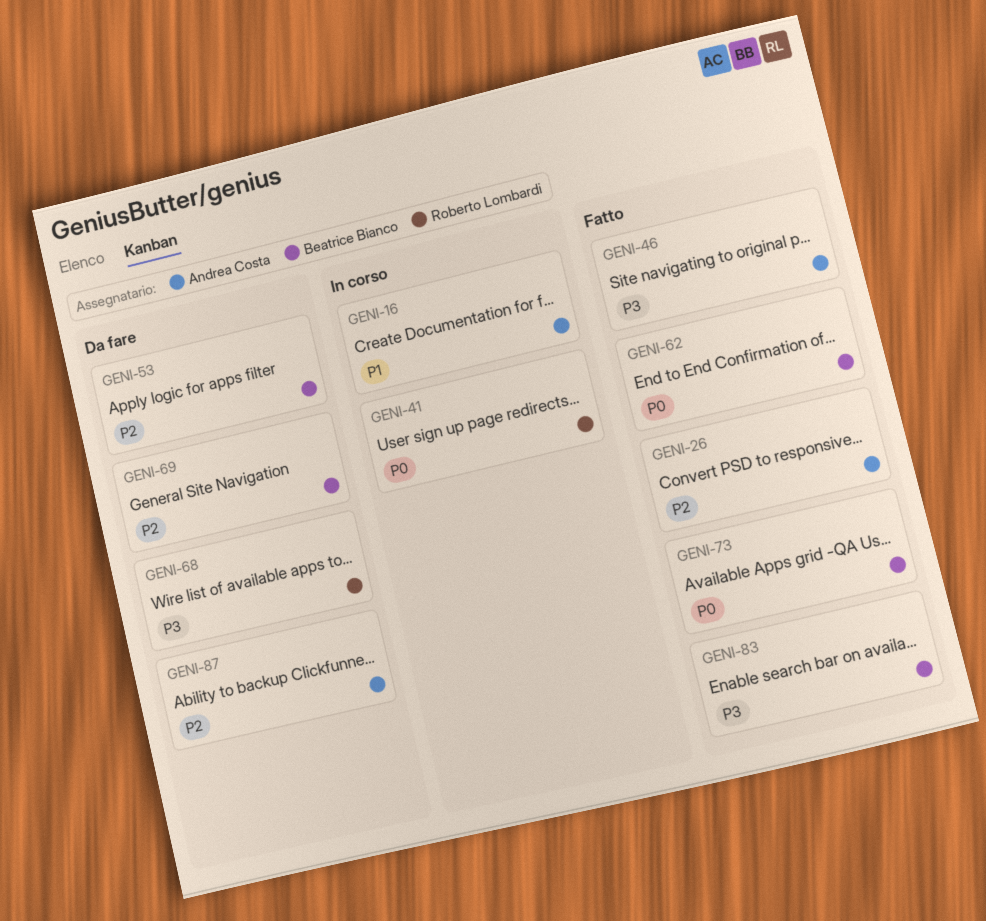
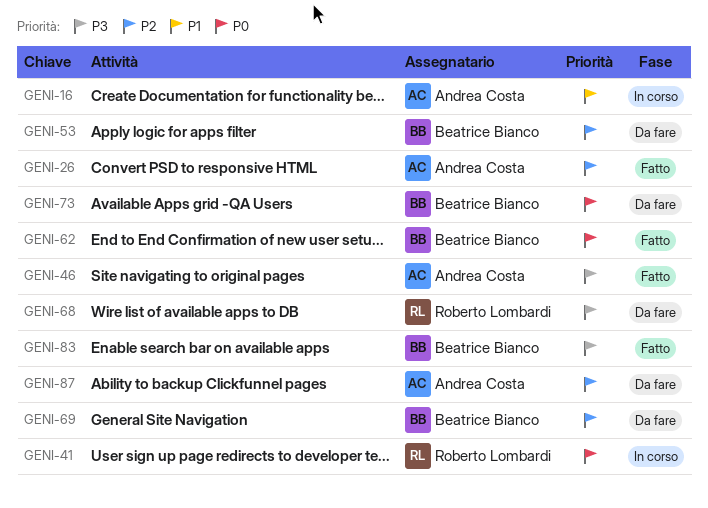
GENI-73, status: Fatto -> Da fare

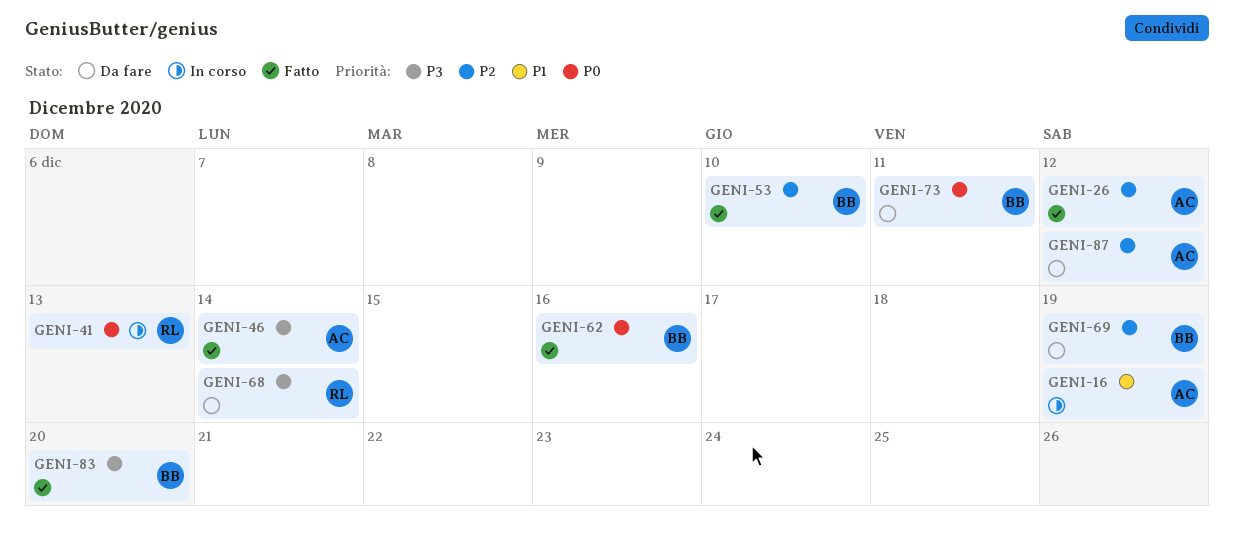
GENI-53, status: Da fare -> Fatto

